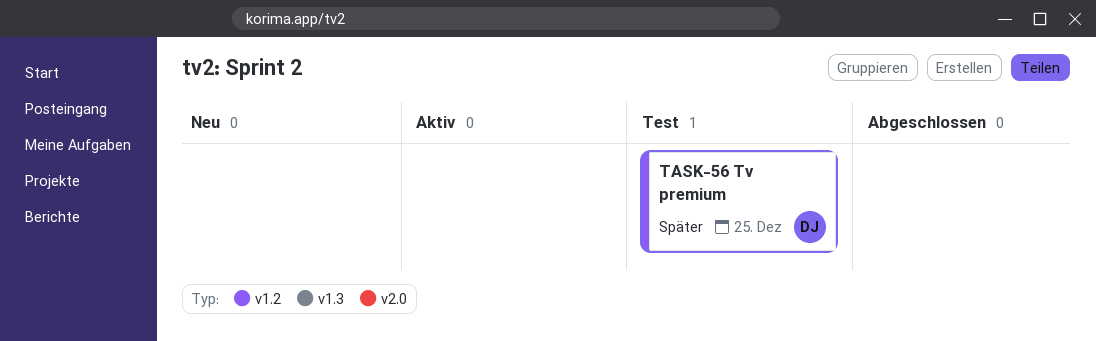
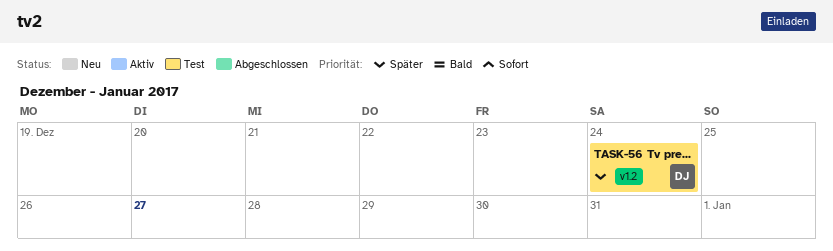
TASK-56, due: Dec 25 -> Dec 24

